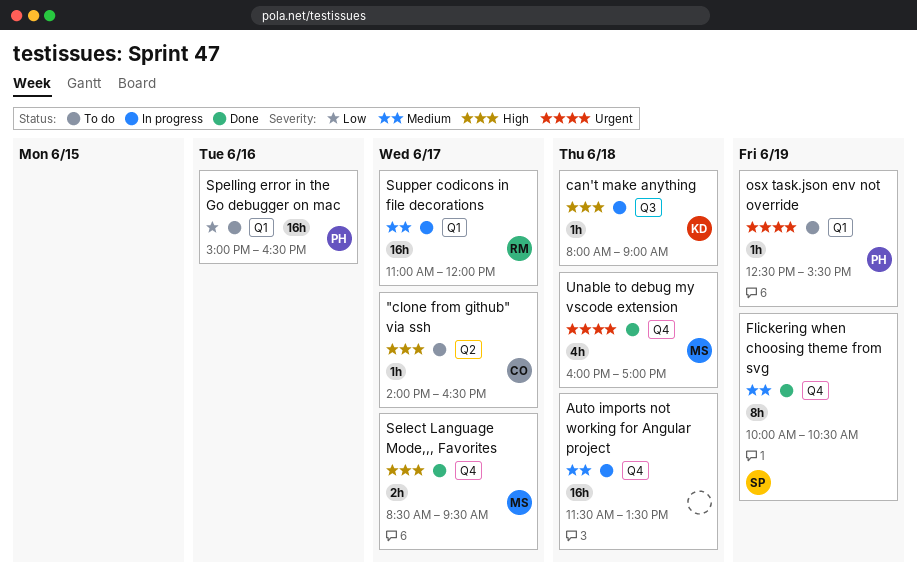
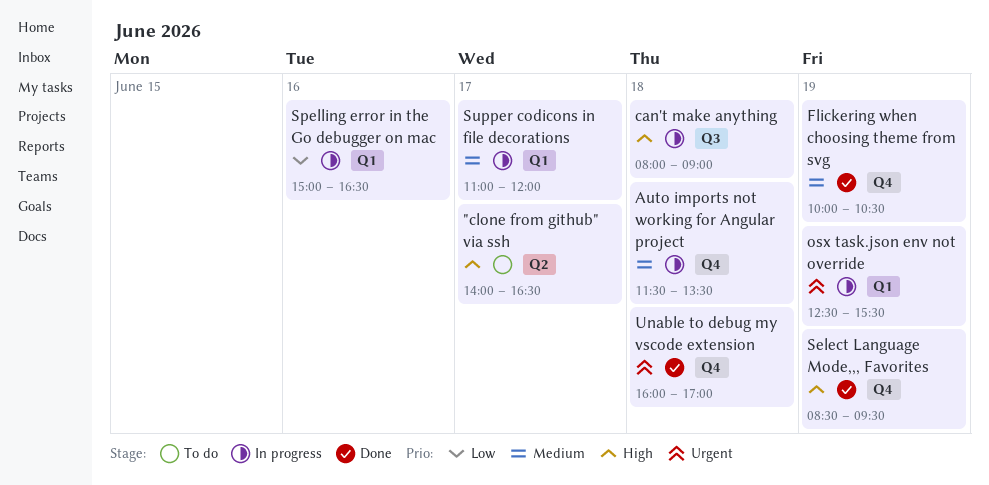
osx task.json env not override, status: To do -> In progress
Select Language Mode,,, Favorites, day: Jun 17 -> Jun 19
Spelling error in the Go debugger on mac, status: To do -> In progress

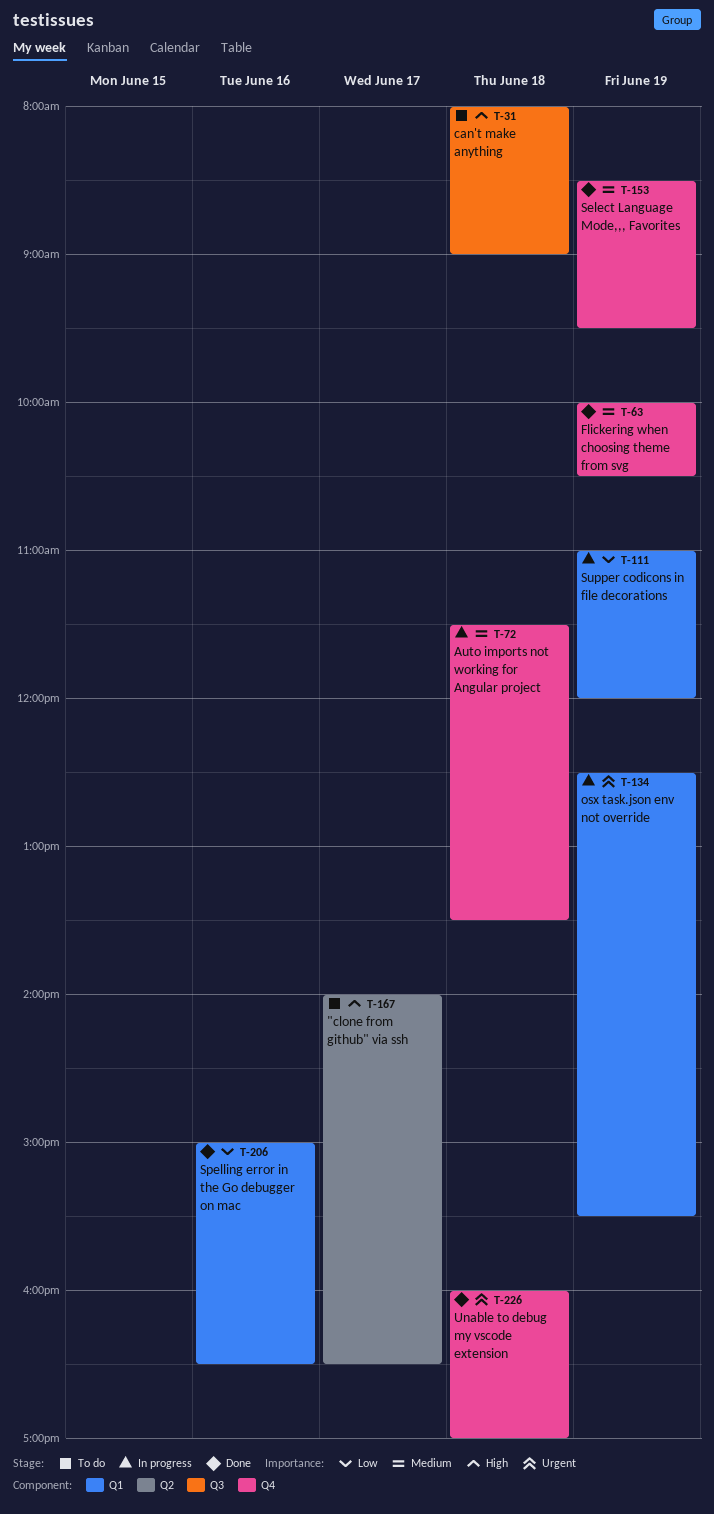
can't make anything, status: In progress -> To do
Select Language Mode,,, Favorites, priority: High -> Medium
Spelling error in the Go debugger on mac, status: In progress -> Done
Supper codicons in file decorations, priority: Medium -> Low
Supper codicons in file decorations, day: Jun 17 -> Jun 19

